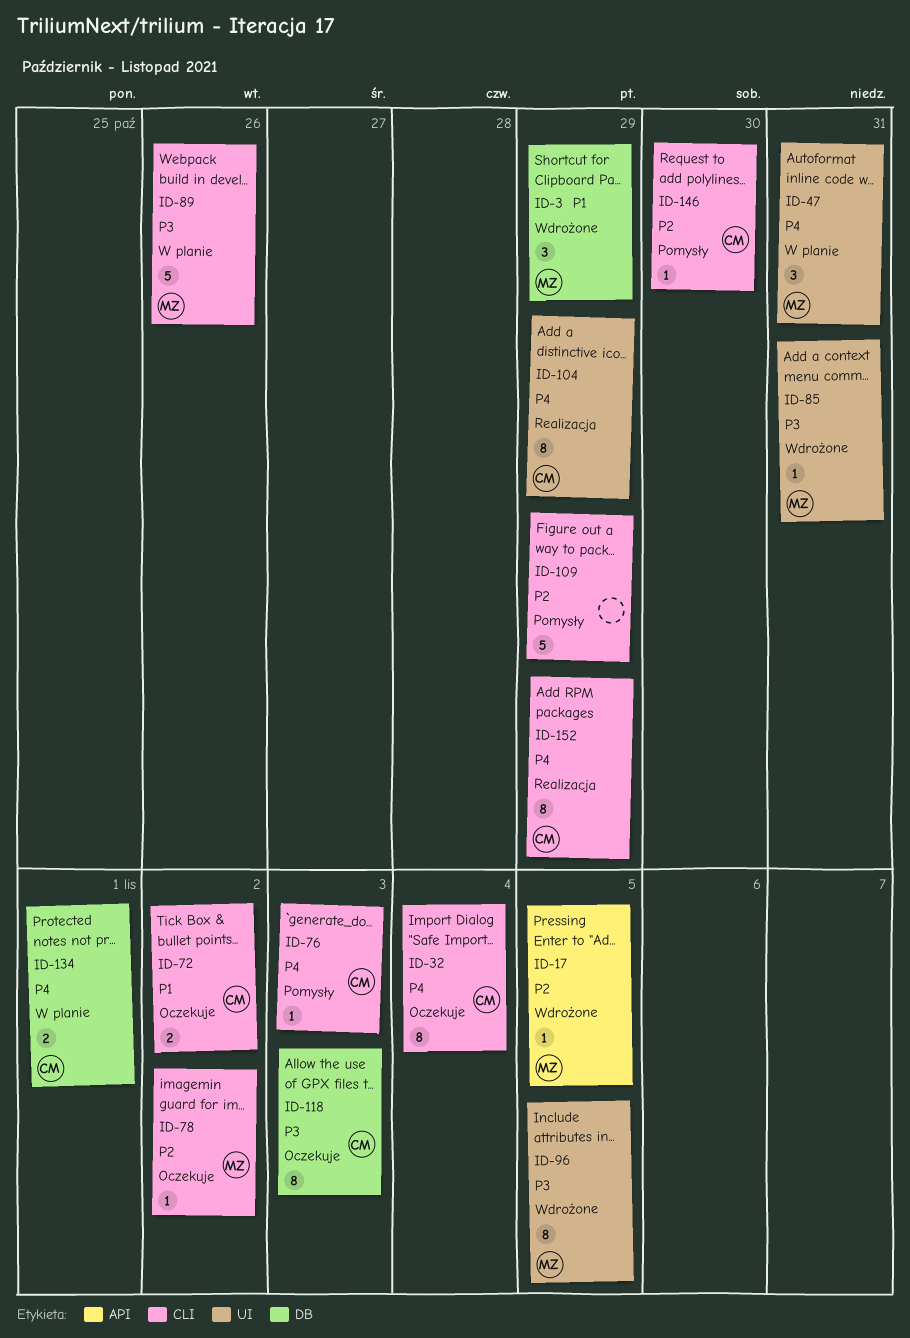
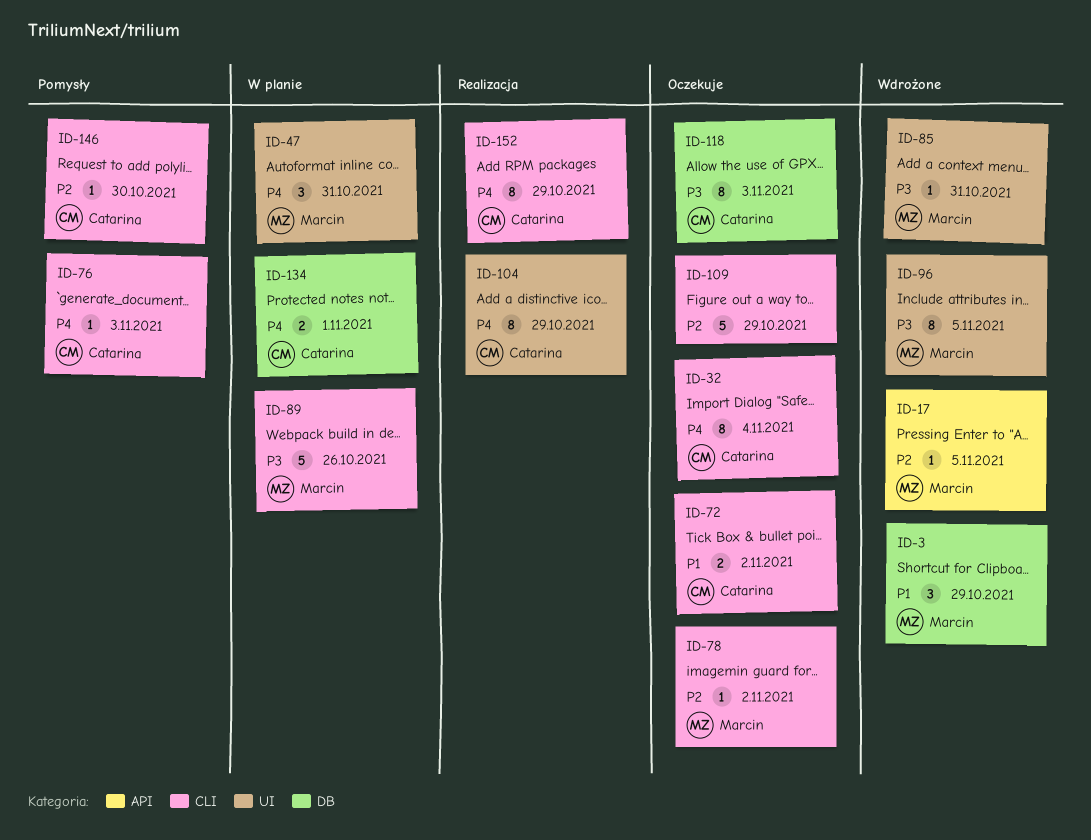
ID-109, status: Pomysły -> Oczekuje

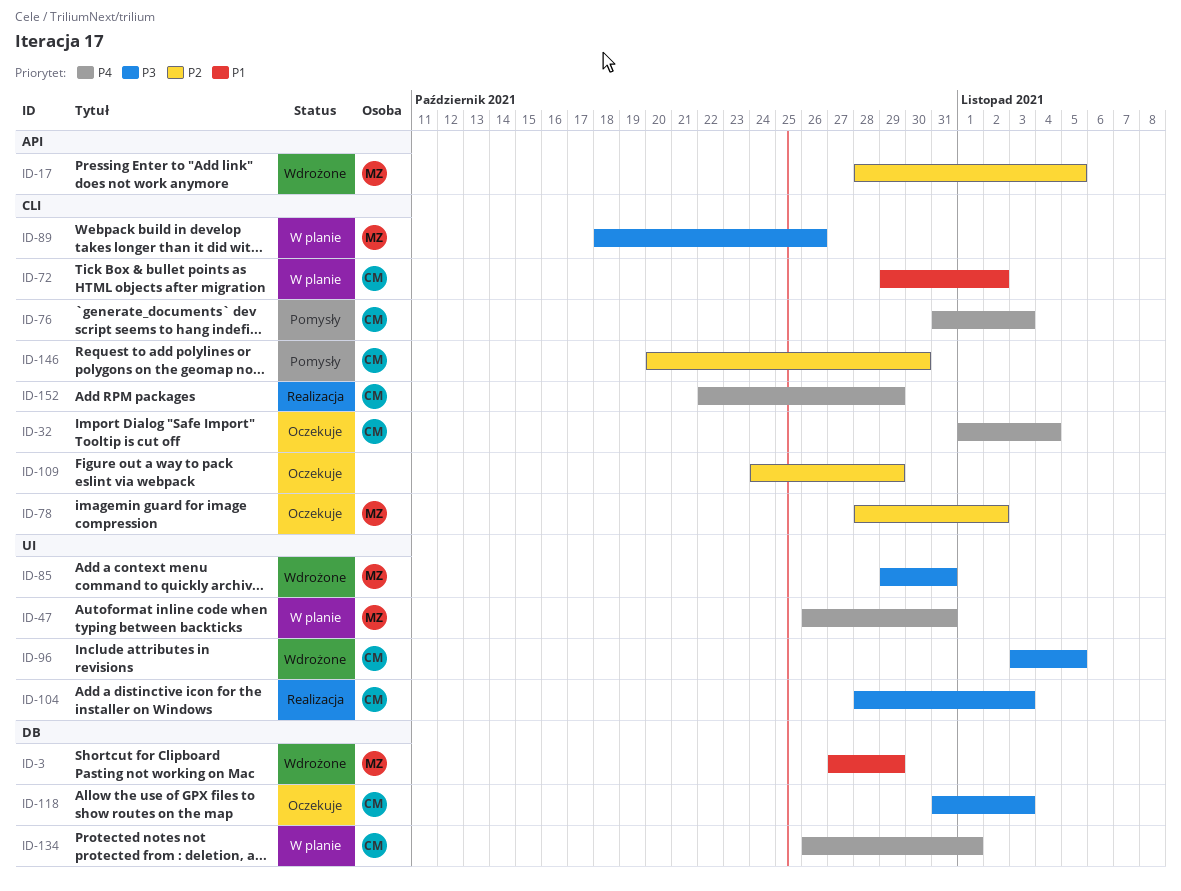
ID-72, status: Oczekuje -> W planie
ID-96, owner: Marcin -> Catarina
ID-104, priority: P4 -> P3
ID-104, due: Oct 29 -> Nov 3

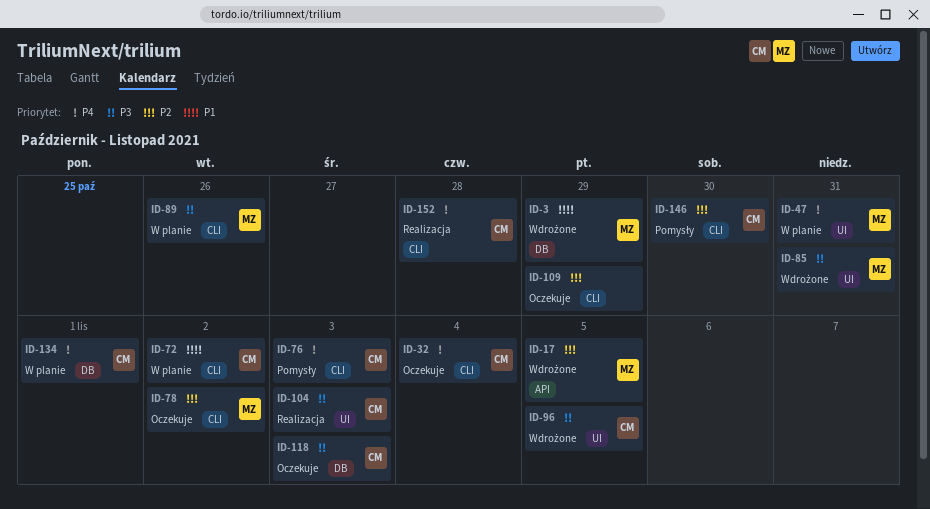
ID-152, due: Oct 29 -> Oct 28

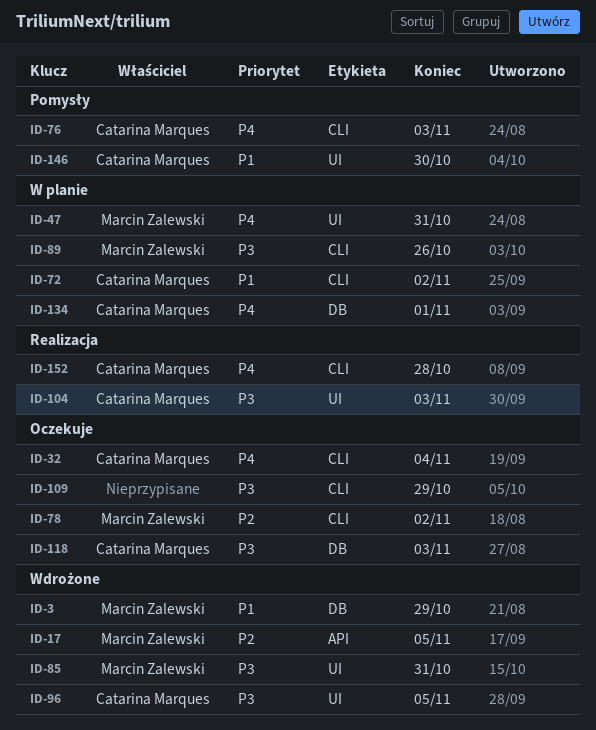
ID-109, priority: P2 -> P3
ID-146, priority: P2 -> P1
ID-146, label: CLI -> UI

